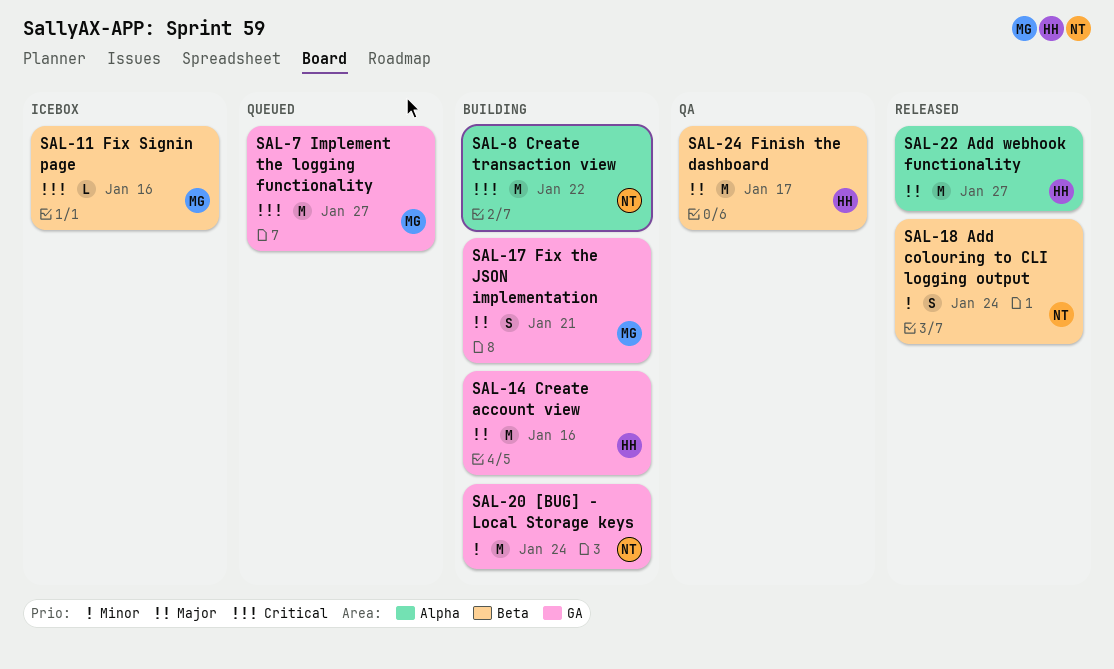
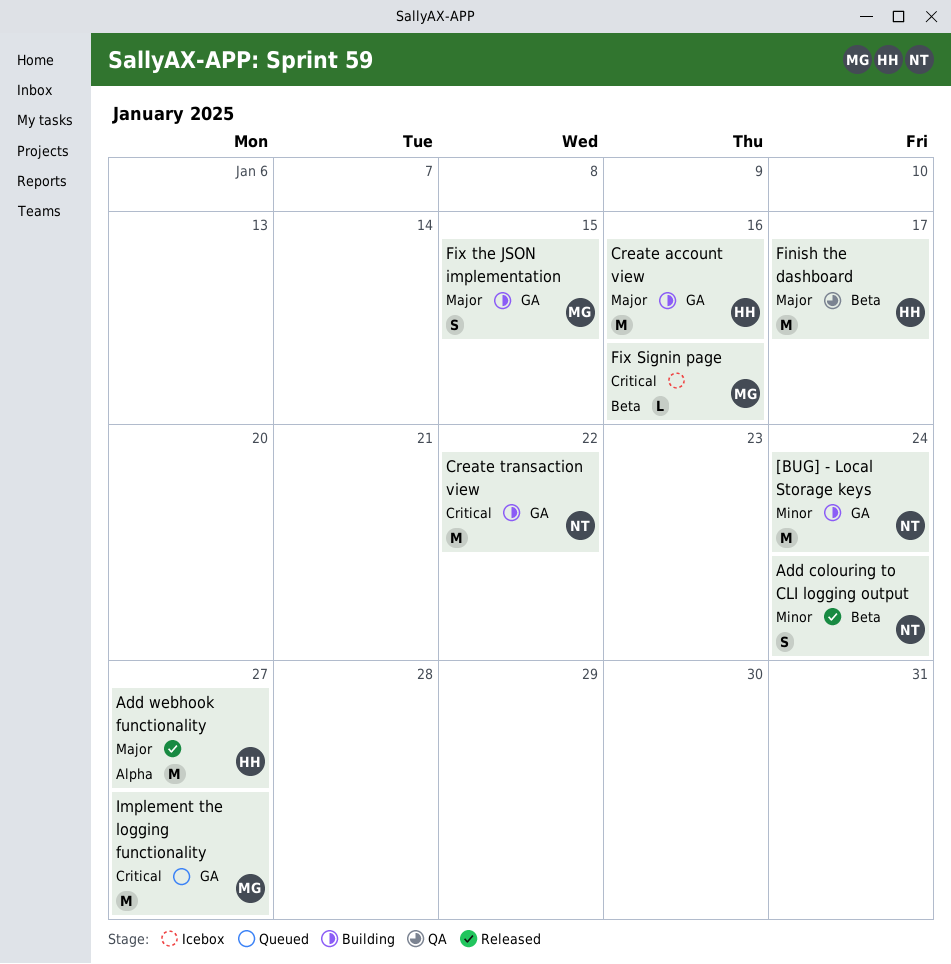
Create transaction view, label: Alpha -> GA
Fix the JSON implementation, due: Jan 21 -> Jan 15

